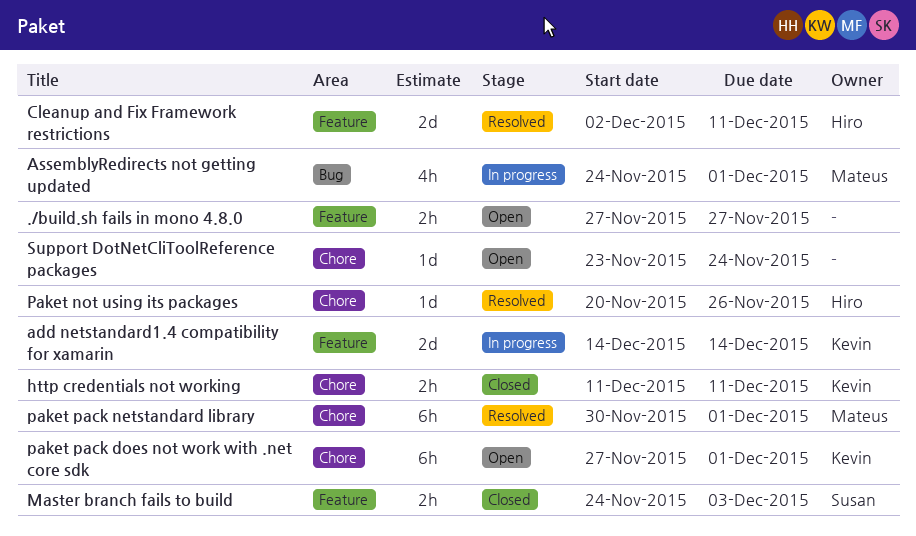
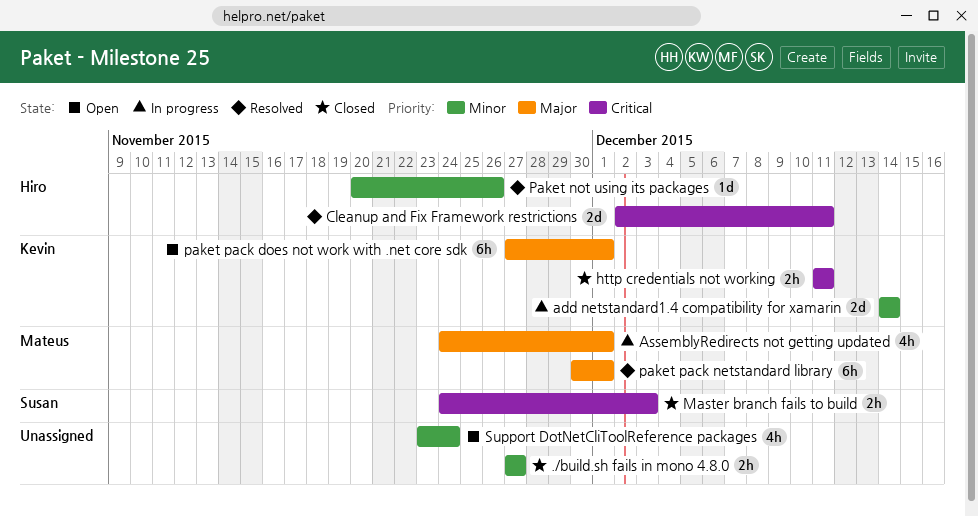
./build.sh fails in mono 4.8.0, status: Open -> Closed
Support DotNetCliToolReference packages, estimate: 1d -> 4h

